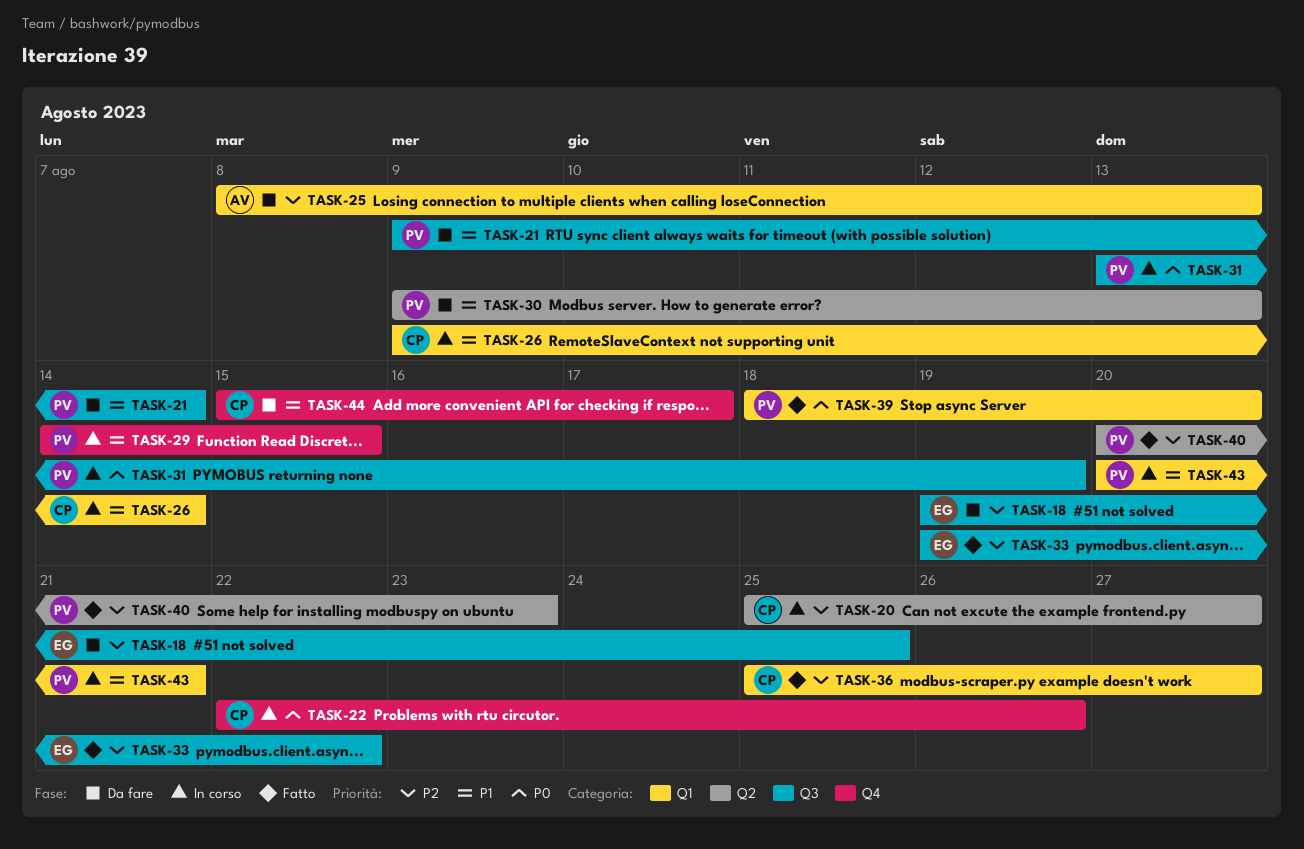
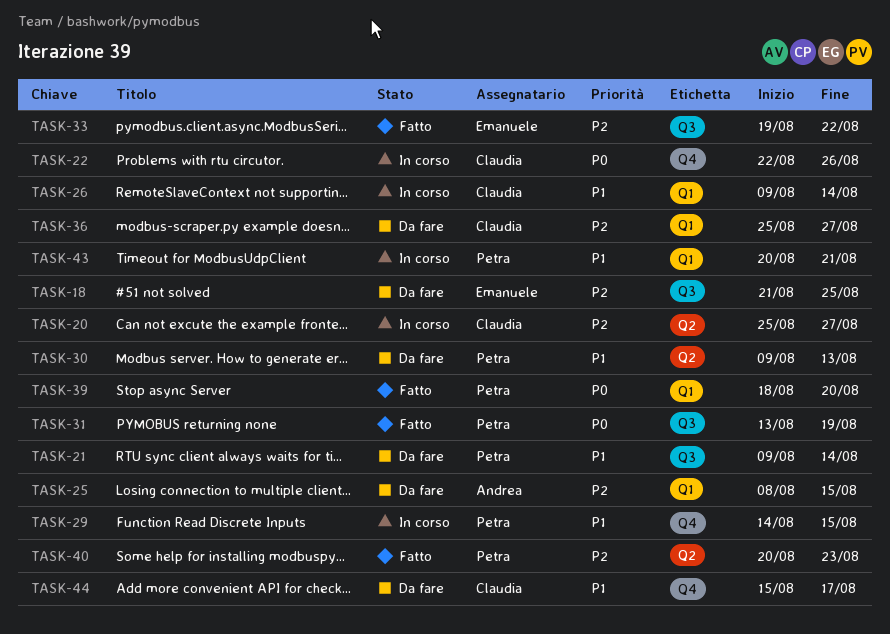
TASK-18, start: Aug 19 -> Aug 21
TASK-25, due: Aug 13 -> Aug 15
TASK-31, status: In corso -> Fatto
TASK-36, status: Fatto -> Da fare

